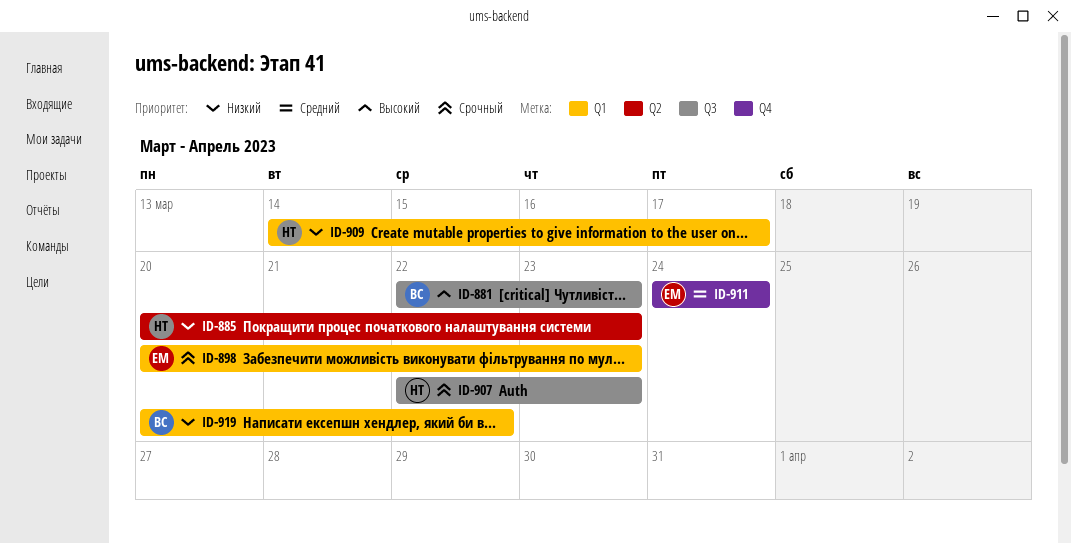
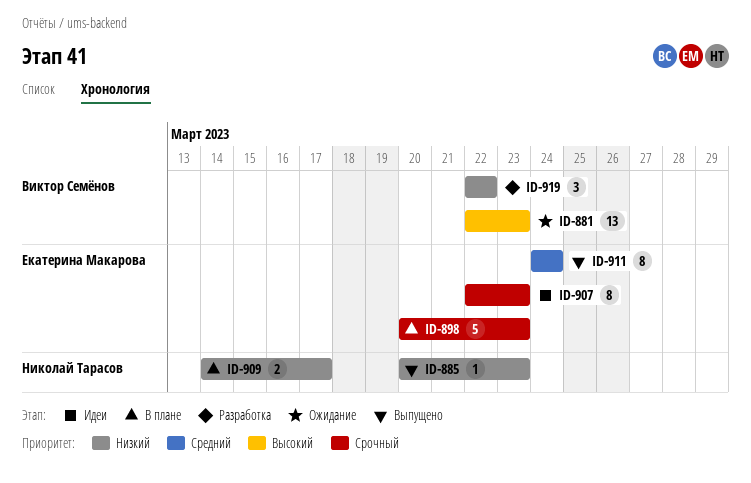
ID-907, owner: Николай Тарасов -> Екатерина Макарова
ID-919, start: Mar 20 -> Mar 22

